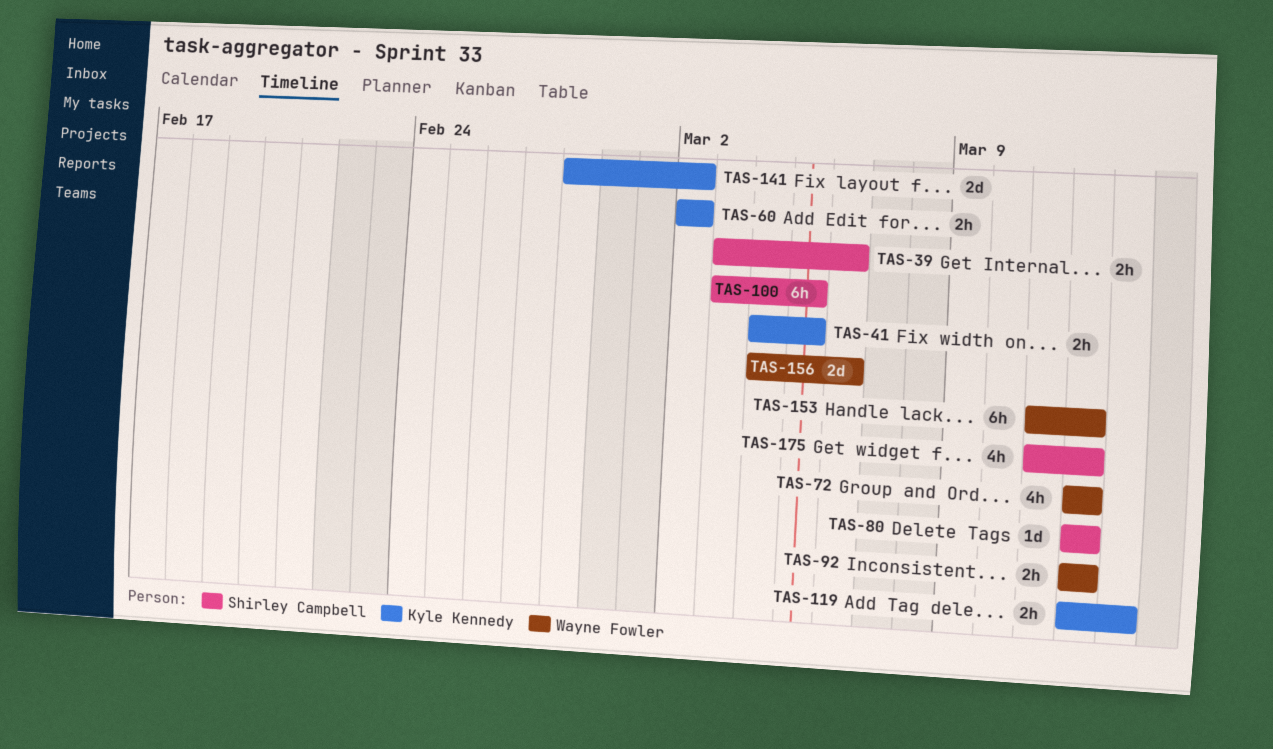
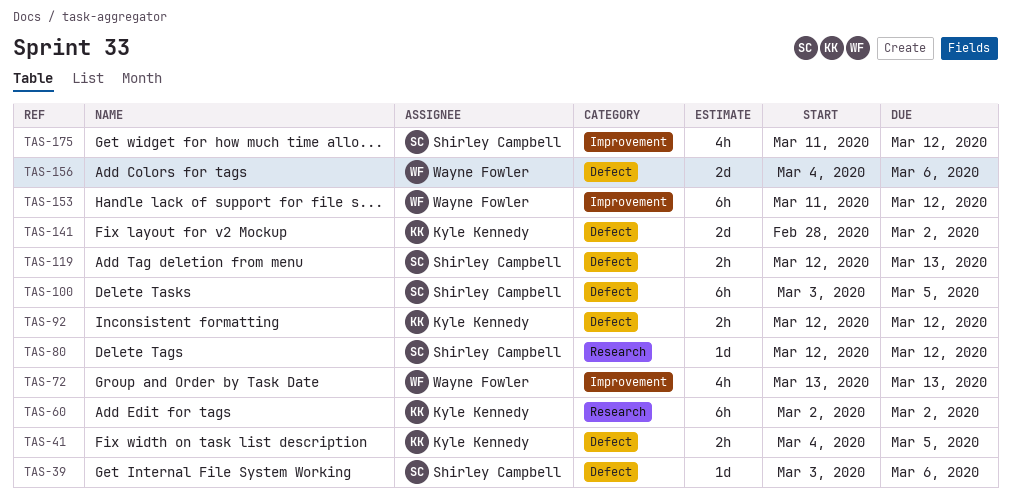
TAS-39, estimate: 2h -> 1d
TAS-60, estimate: 2h -> 6h
TAS-72, start: Mar 12 -> Mar 13
TAS-72, due: Mar 12 -> Mar 13
TAS-92, owner: Wayne Fowler -> Kyle Kennedy
TAS-119, owner: Kyle Kennedy -> Shirley Campbell

